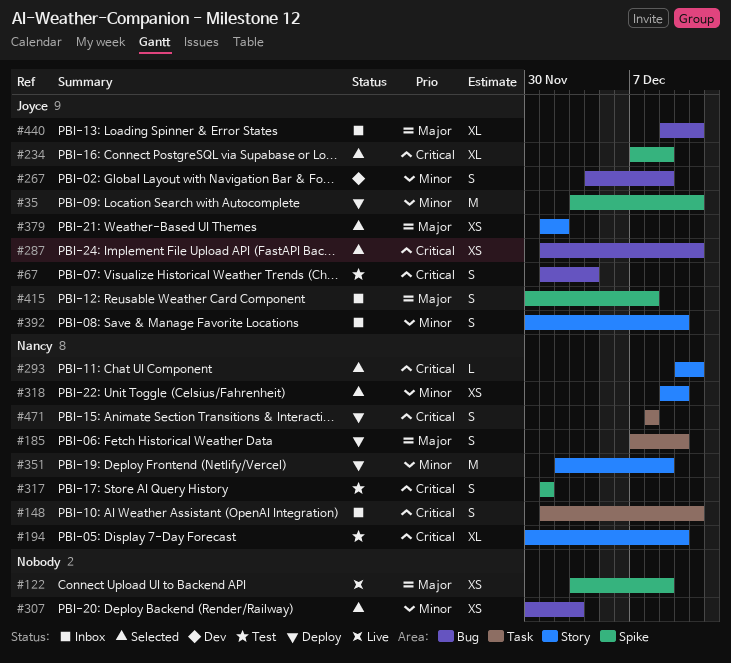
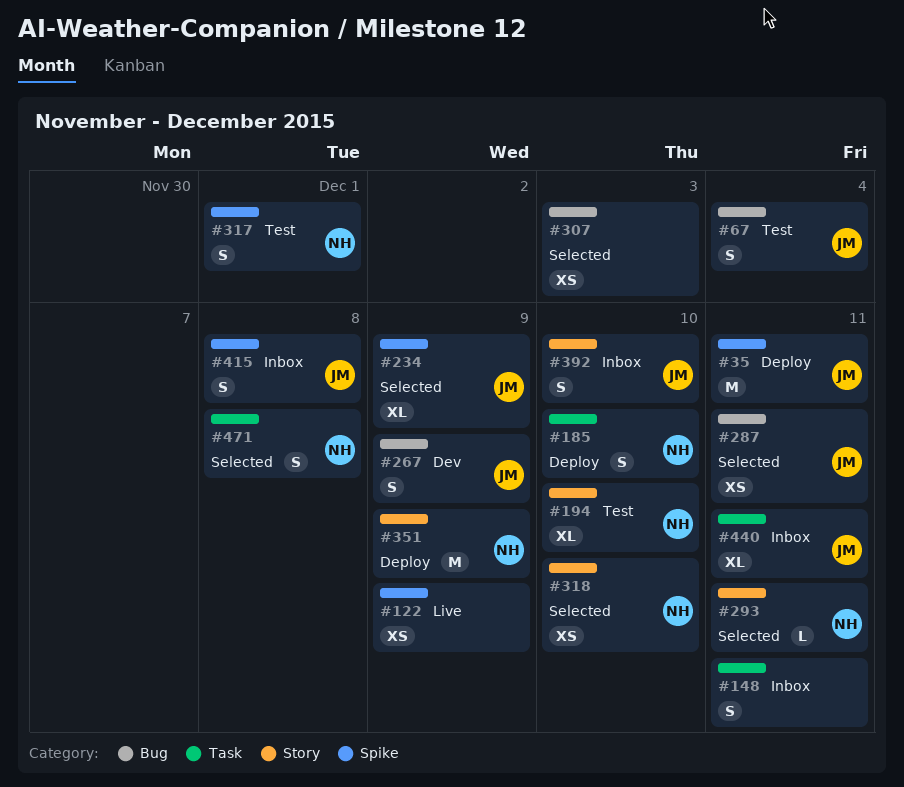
#148, owner: Nancy -> none
#379: present -> none
#440, label: Bug -> Task
#471, status: Deploy -> Selected

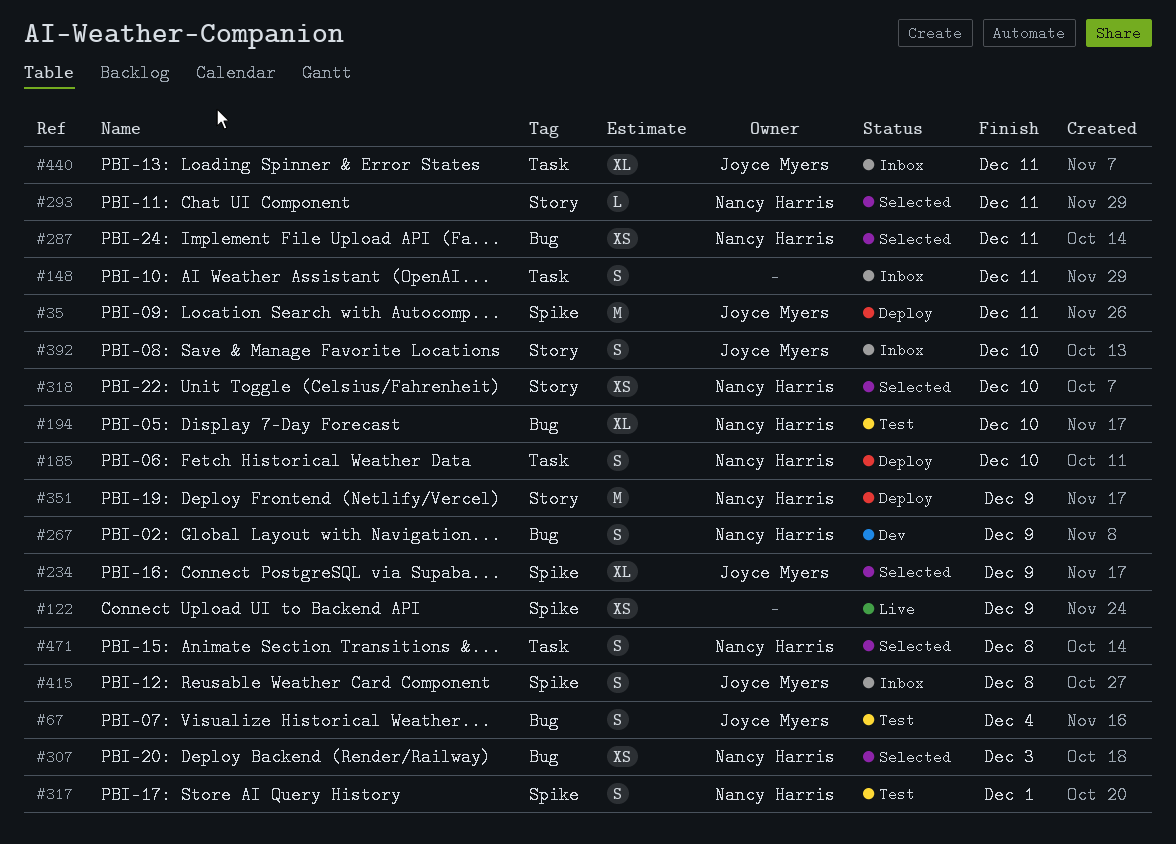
#194, label: Story -> Bug
#267, owner: Joyce Myers -> Nancy Harris
#287, owner: Joyce Myers -> Nancy Harris
#307, owner: none -> Nancy Harris

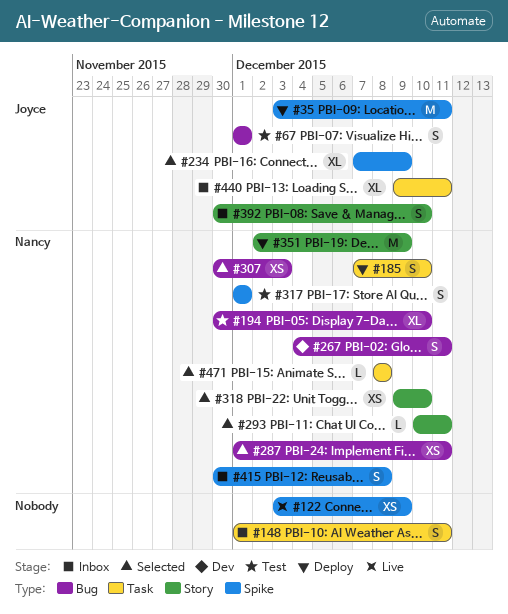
#67, due: Dec 4 -> Dec 1
#267, due: Dec 9 -> Dec 11
#415, owner: Joyce Myers -> Nancy Harris
#471, estimate: S -> L

